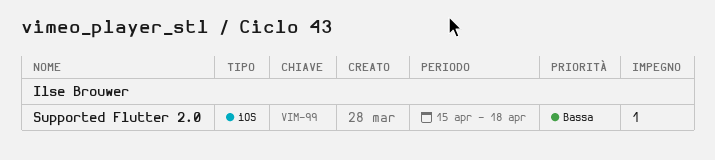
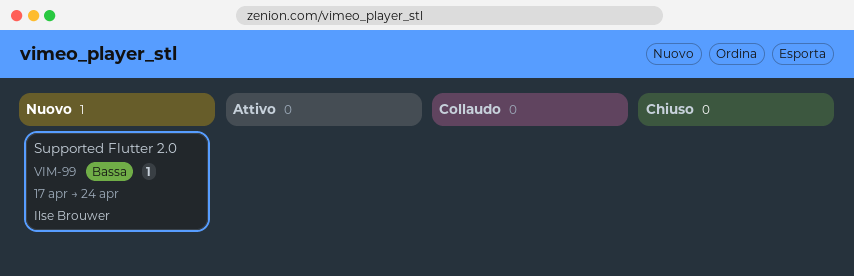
VIM-99, start: Apr 15 -> Apr 17
VIM-99, due: Apr 18 -> Apr 24

